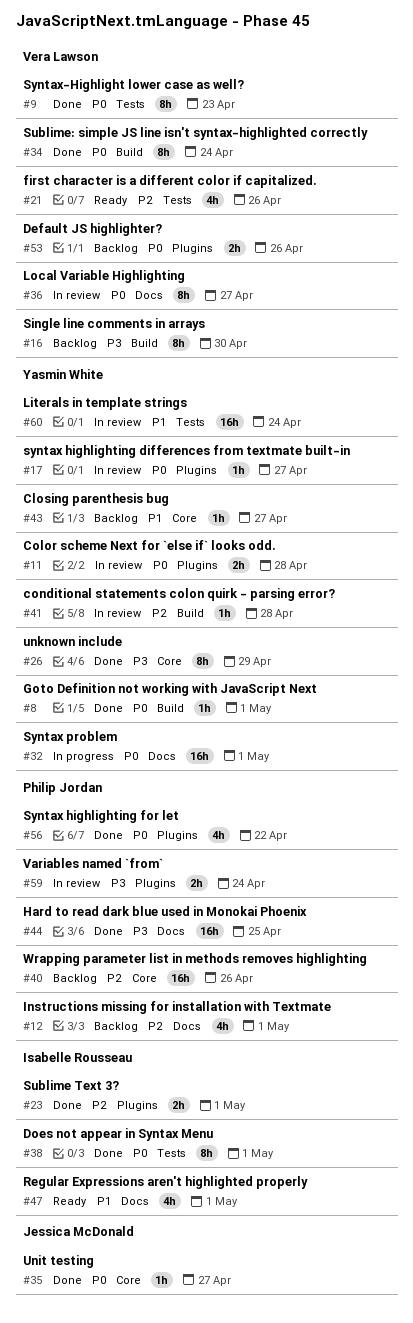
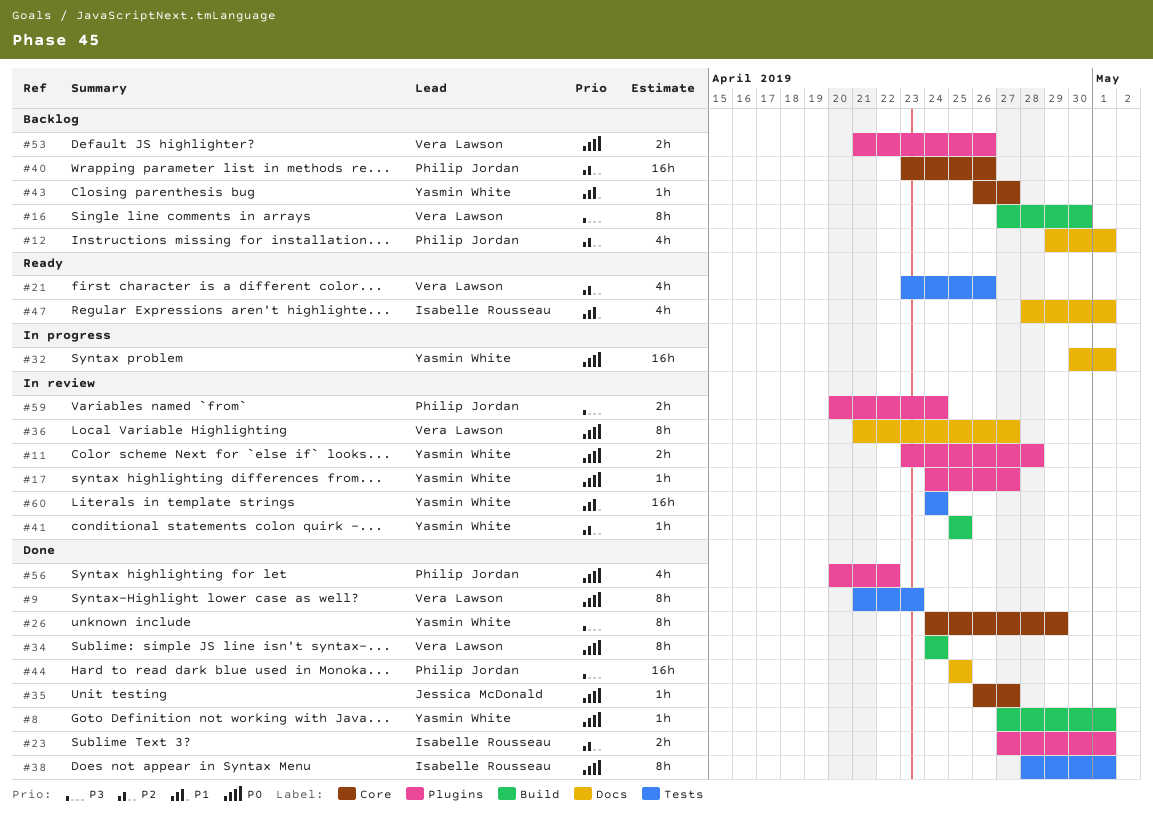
#41, due: Apr 28 -> Apr 25

